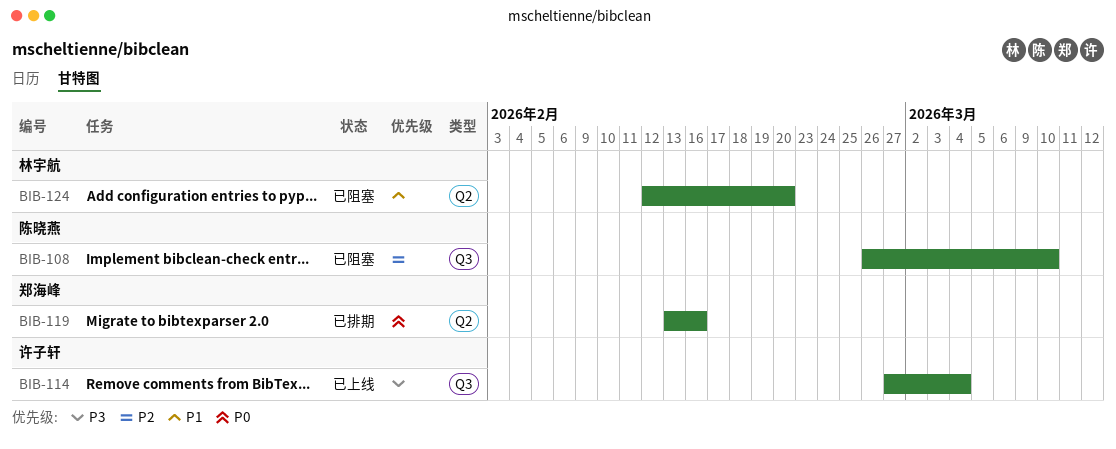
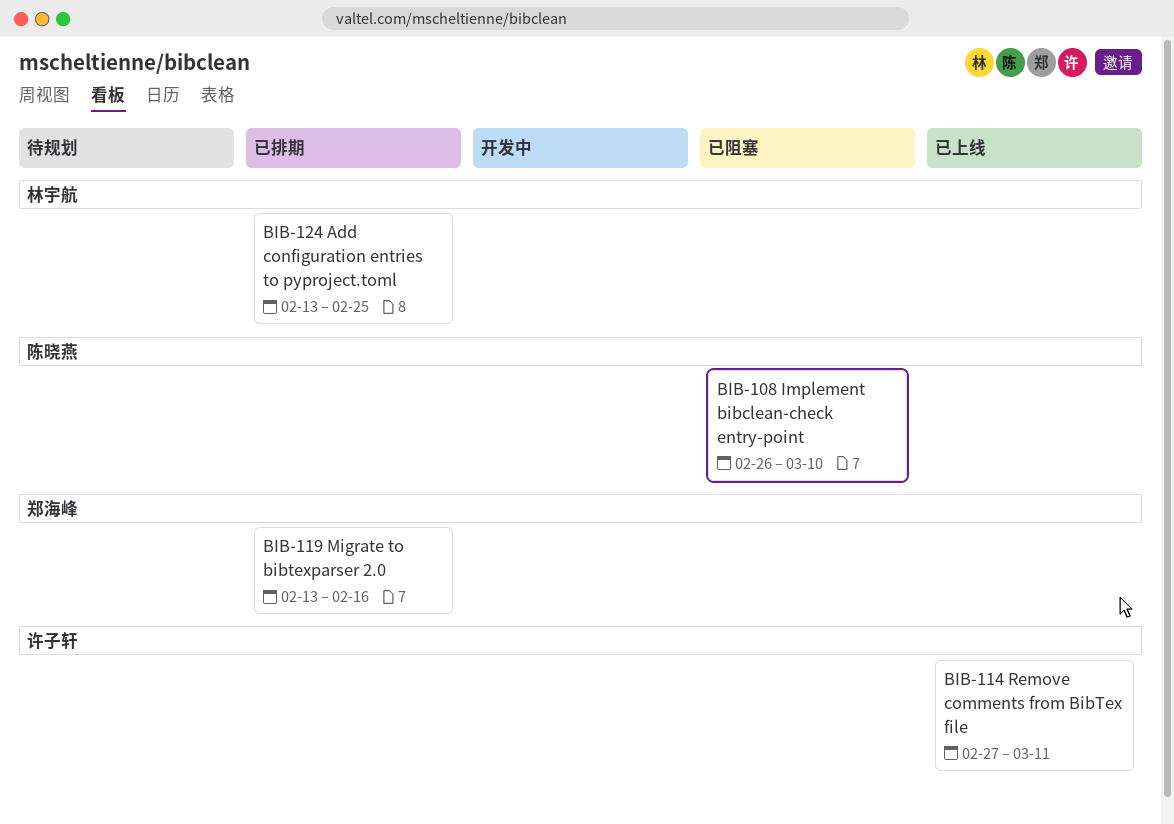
BIB-114, due: Mar 4 -> Mar 11
BIB-124, status: 已阻塞 -> 已排期
BIB-124, start: Feb 12 -> Feb 13
BIB-124, due: Feb 20 -> Feb 25

